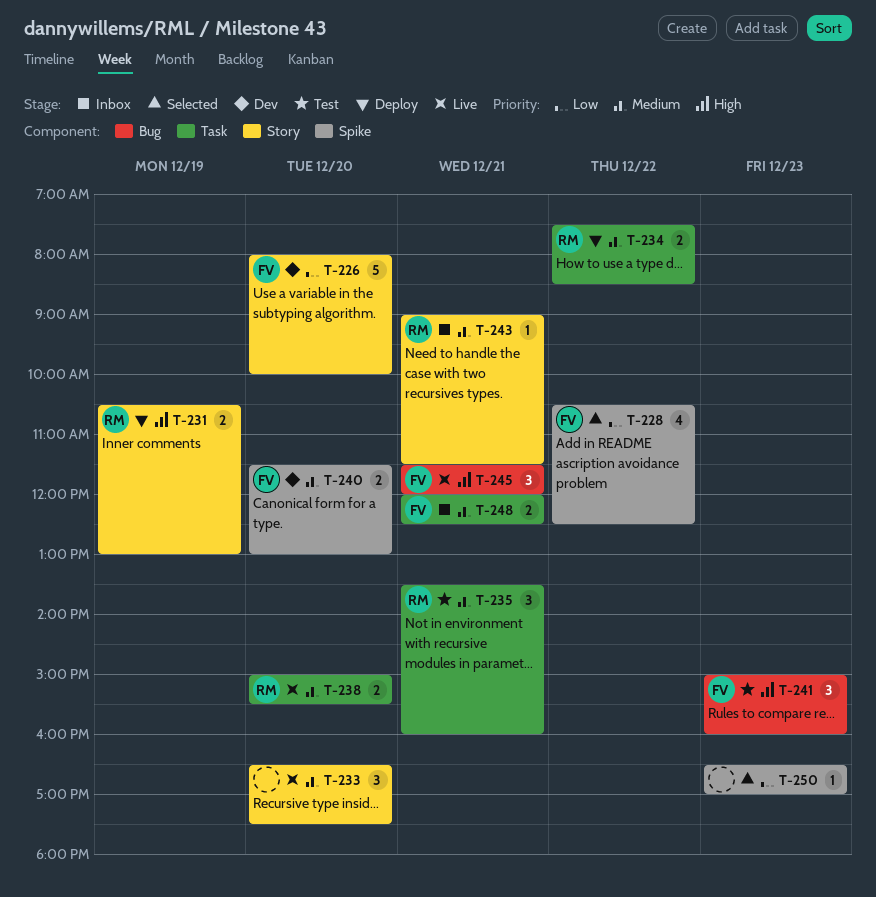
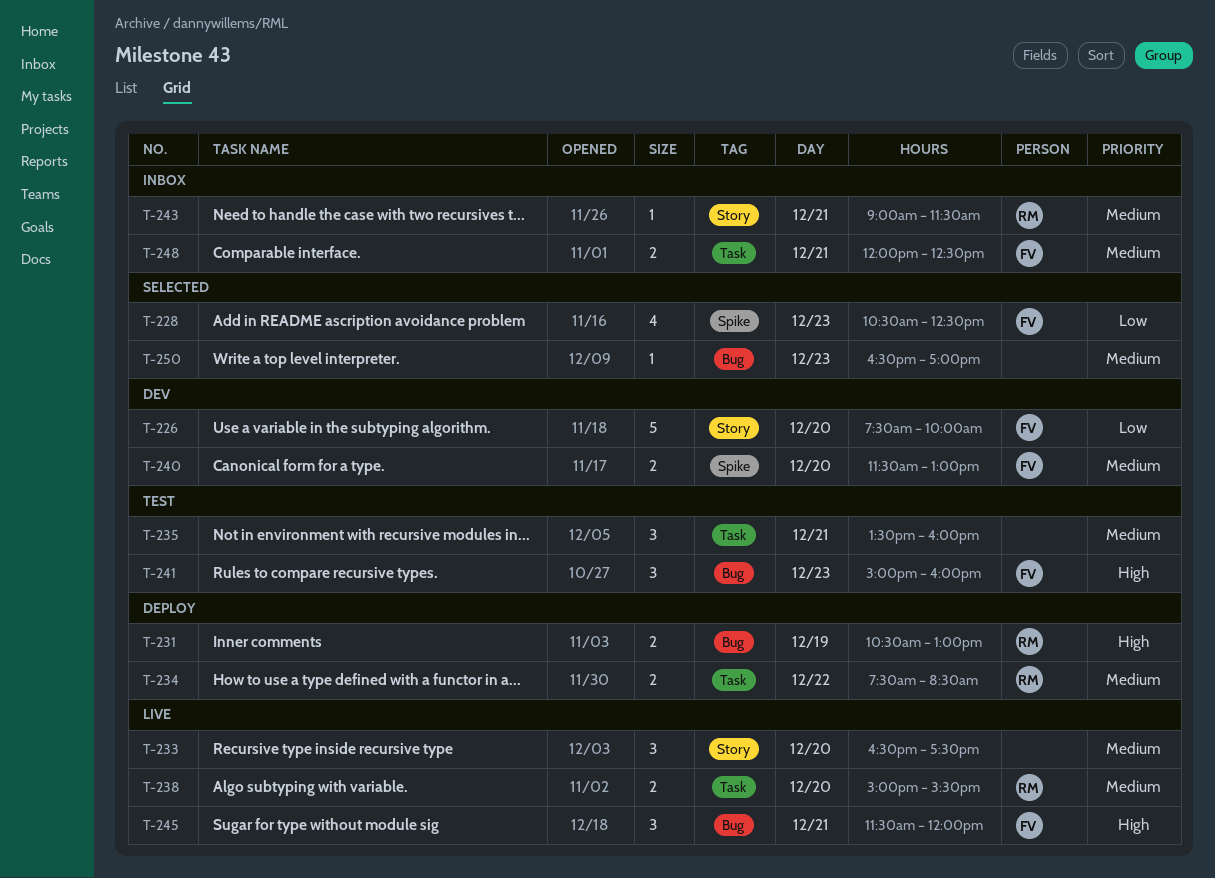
T-226, begins: 08:00 -> 07:30
T-228, day: Dec 22 -> Dec 23
T-231, label: Story -> Bug
T-235, owner: RM -> none
T-250, priority: Low -> Medium
T-250, label: Spike -> Bug

